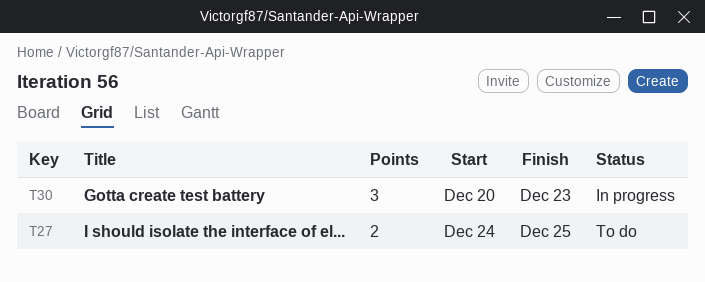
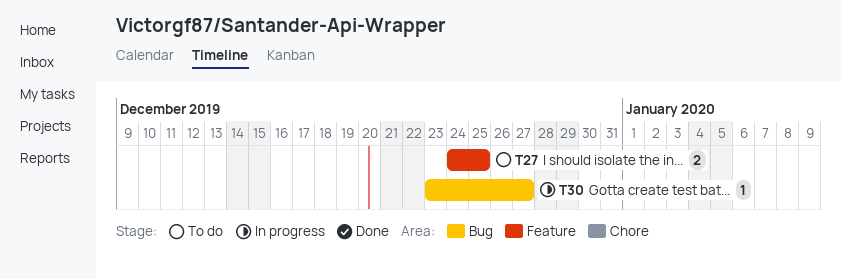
T30, estimate: 3 -> 1
T30, start: Dec 20 -> Dec 23
T30, due: Dec 23 -> Dec 27

